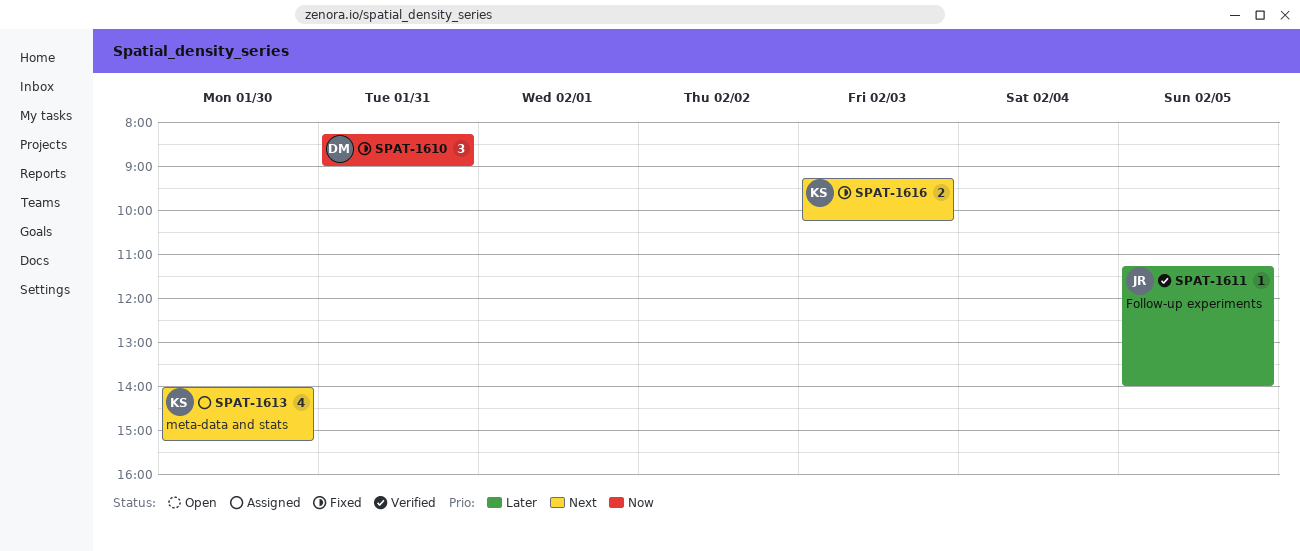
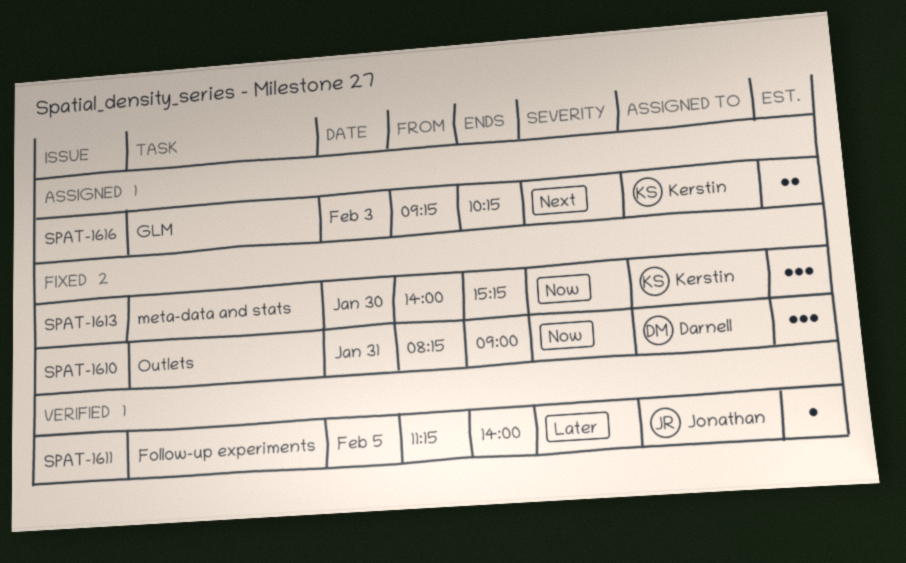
SPAT-1613, status: Assigned -> Fixed
SPAT-1613, priority: Next -> Now
SPAT-1613, estimate: 4 -> 3
SPAT-1616, status: Fixed -> Assigned

